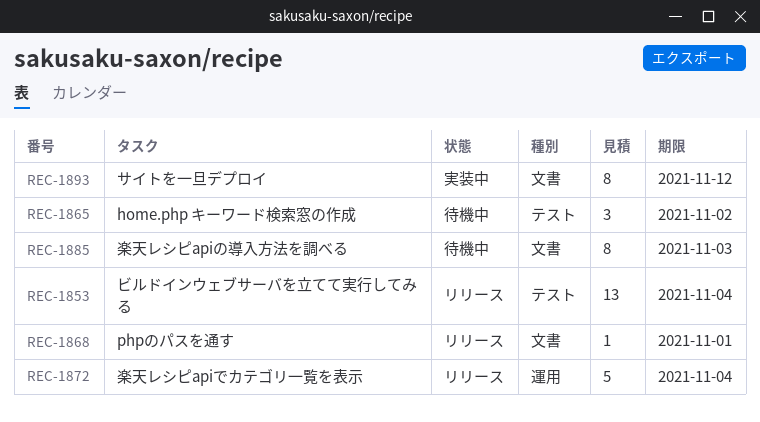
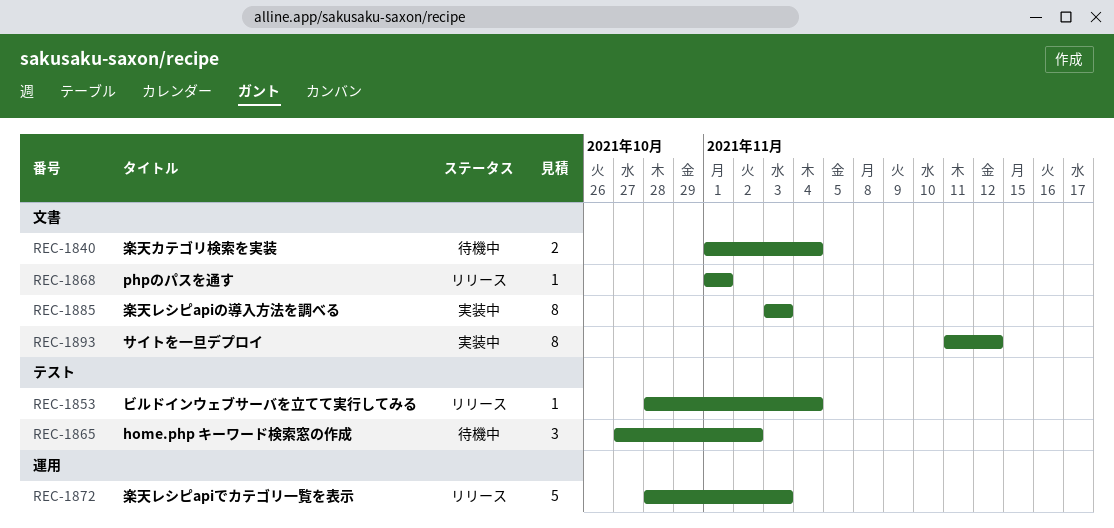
REC-1840: none -> present
REC-1853, estimate: 13 -> 1
REC-1872, due: Nov 4 -> Nov 3
REC-1885, status: 待機中 -> 実装中

